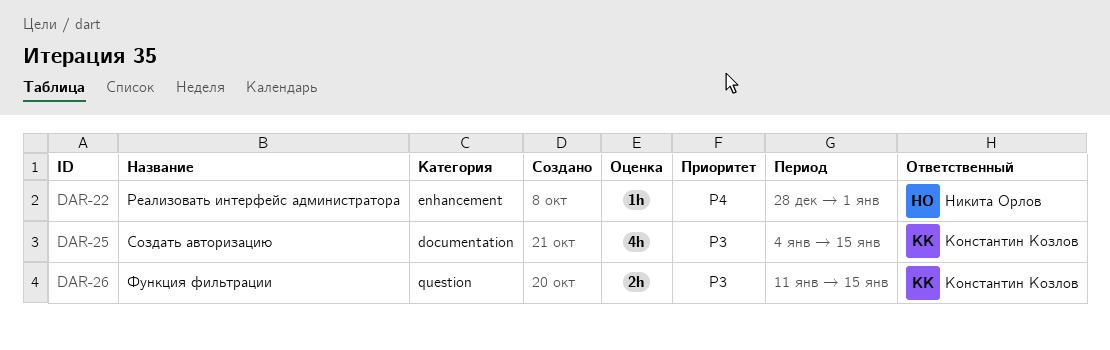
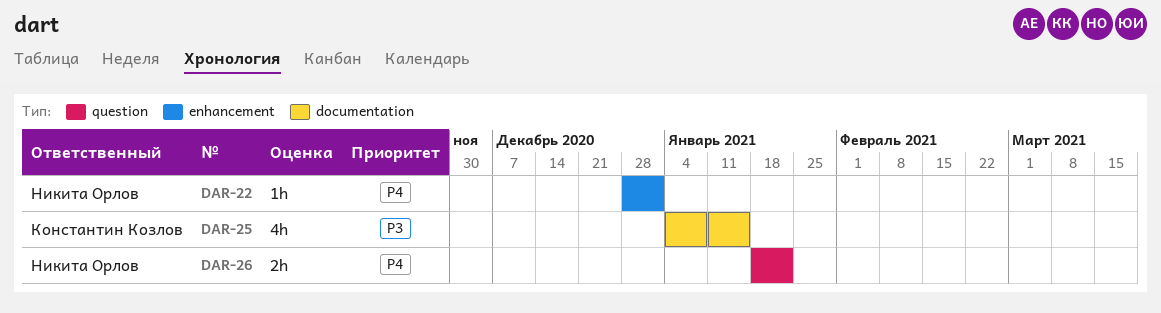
DAR-26, owner: Константин Козлов -> Никита Орлов
DAR-26, priority: P3 -> P4
DAR-26, start: Jan 11 -> Jan 18
DAR-26, due: Jan 15 -> Jan 22

